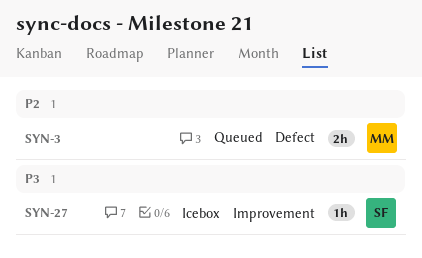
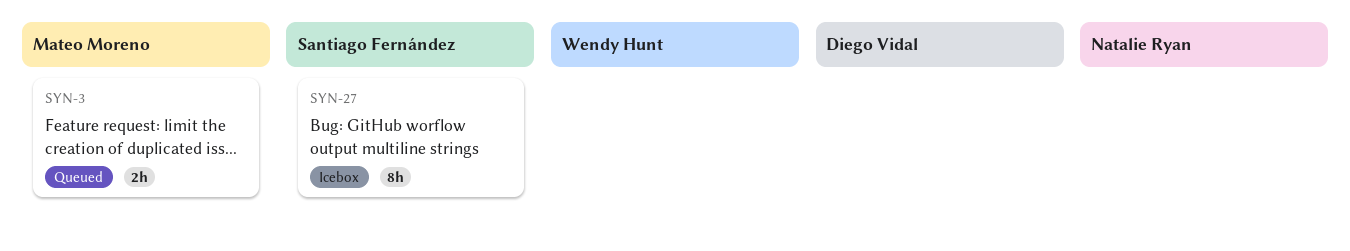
SYN-27, estimate: 1h -> 8h

